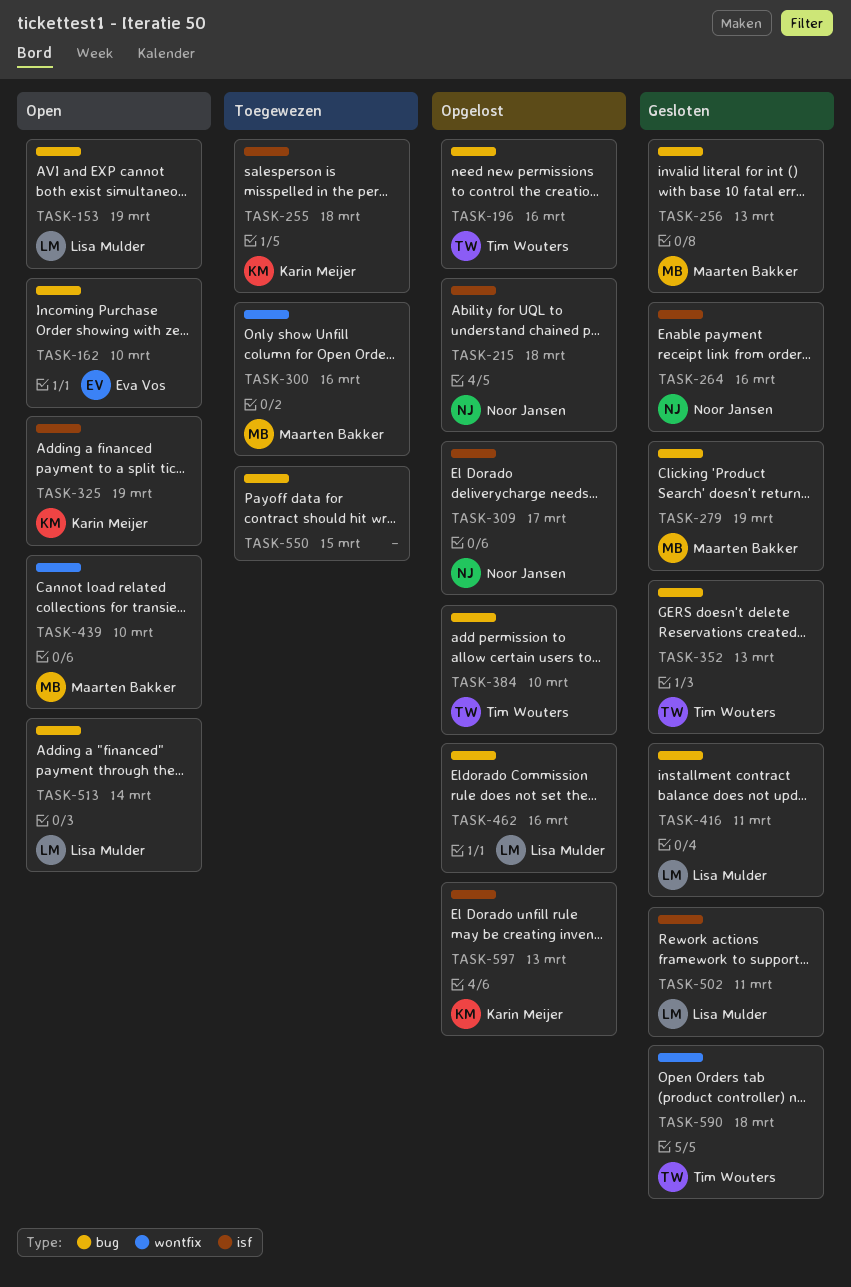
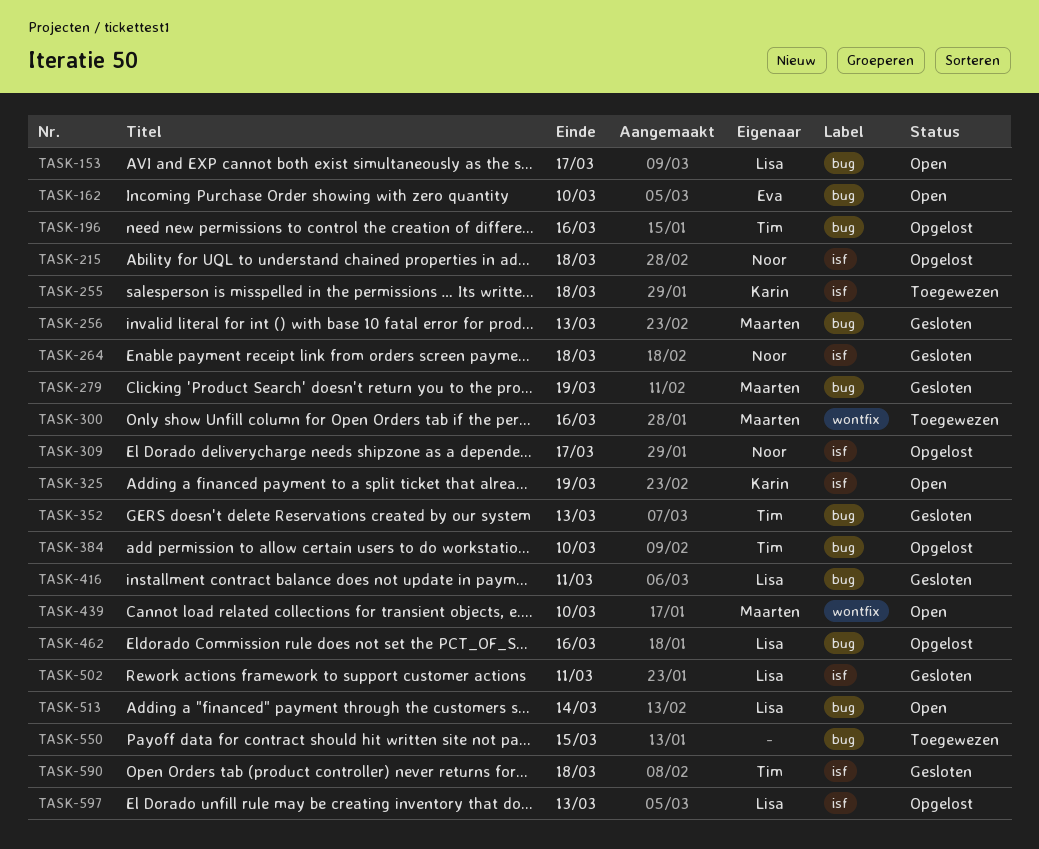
TASK-153, due: Mar 19 -> Mar 17
TASK-264, due: Mar 16 -> Mar 18
TASK-590, label: wontfix -> isf
TASK-597, owner: Karin Meijer -> Lisa Mulder

